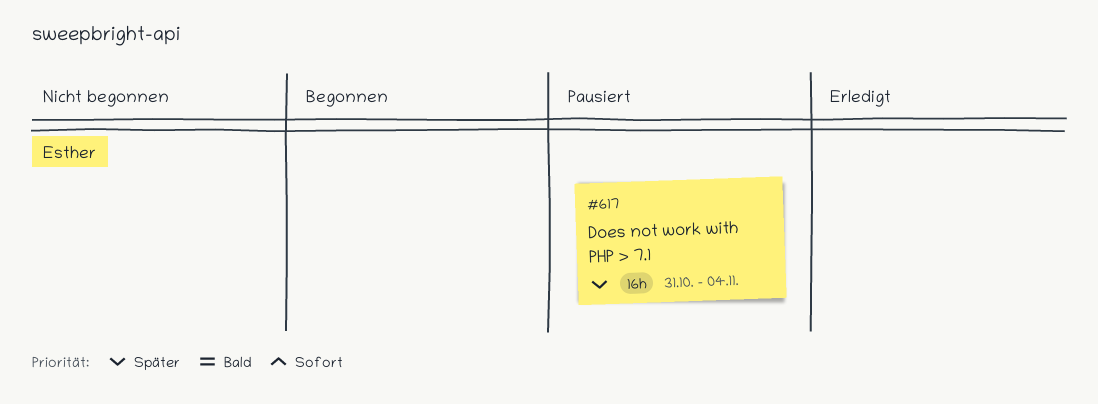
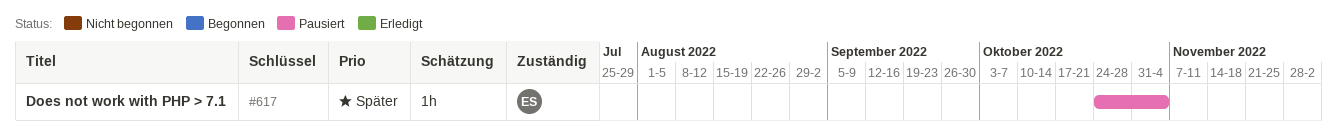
#617, estimate: 16h -> 1h
#617, start: Oct 31 -> Oct 24

